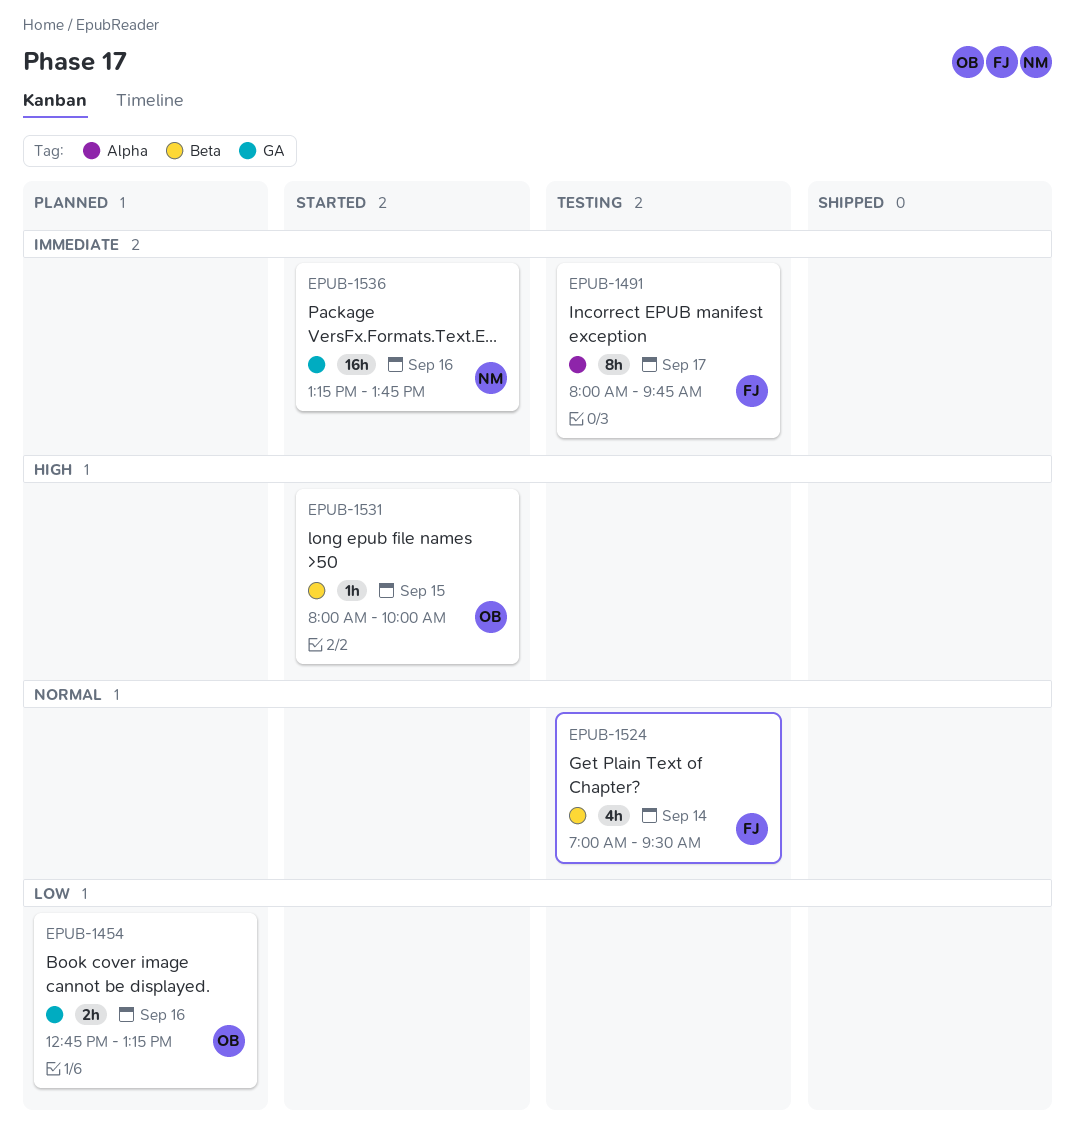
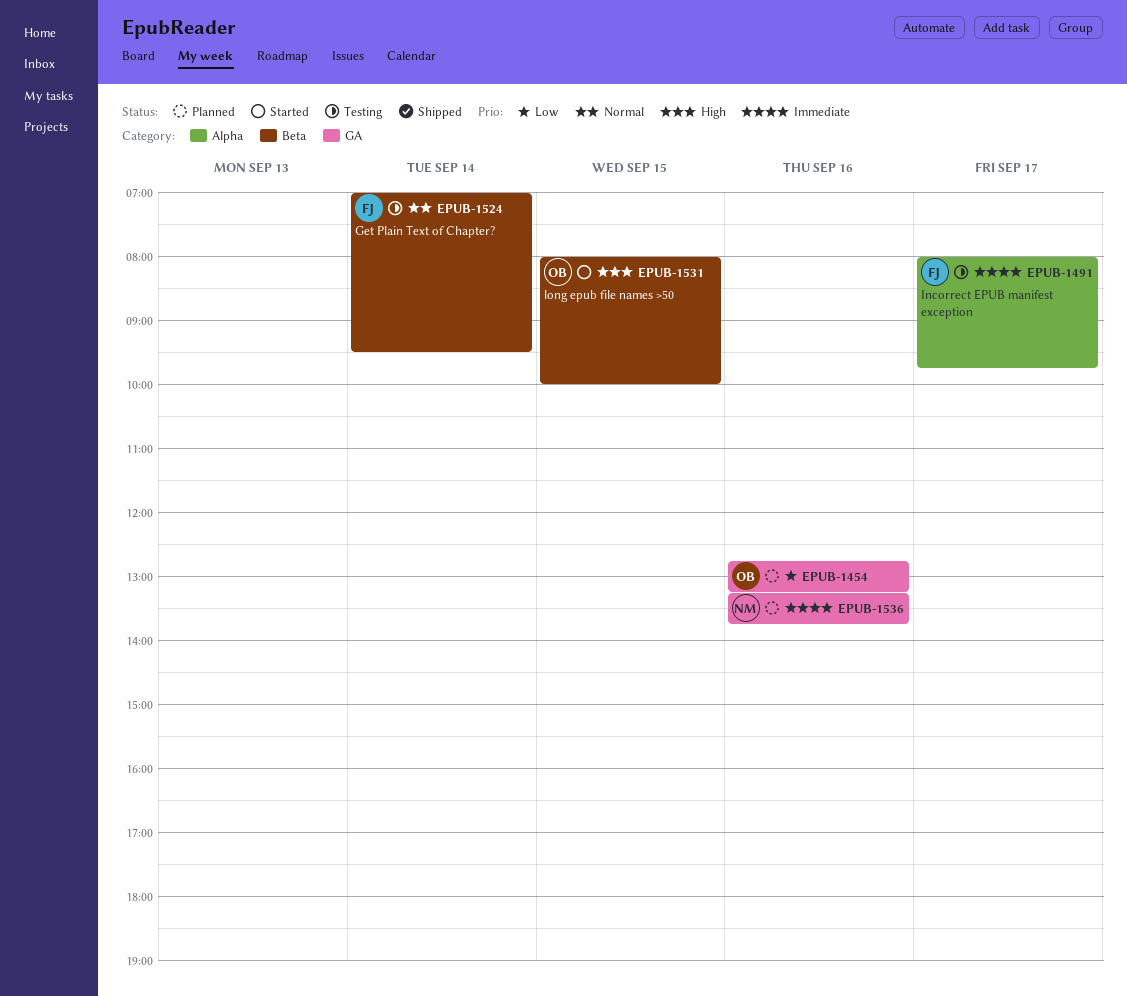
EPUB-1536, status: Started -> Planned

